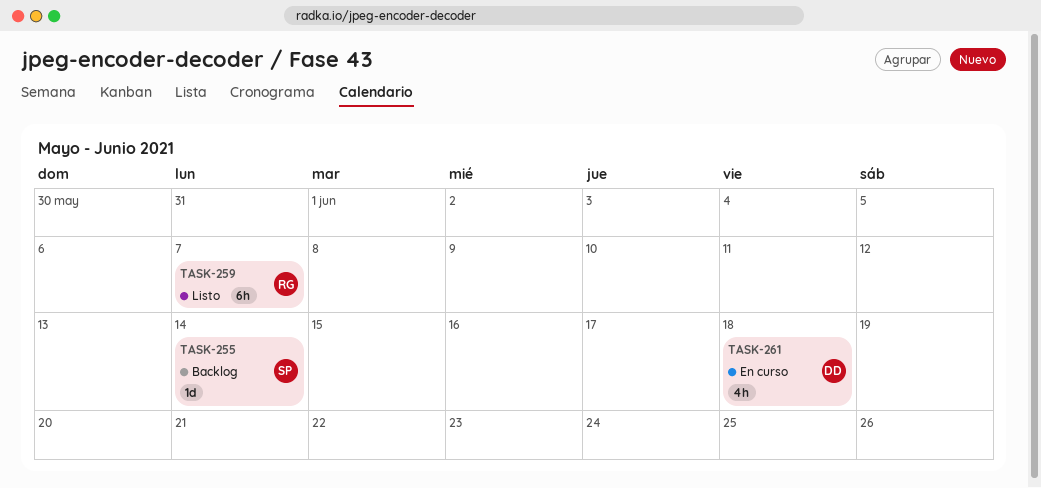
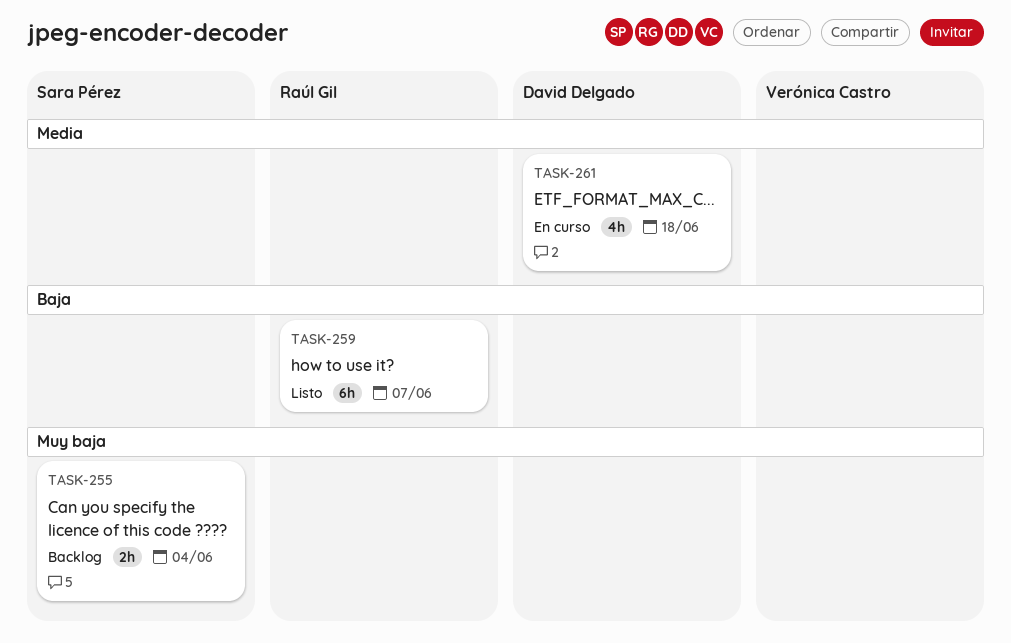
TASK-255, estimate: 1d -> 2h
TASK-255, due: Jun 14 -> Jun 4

